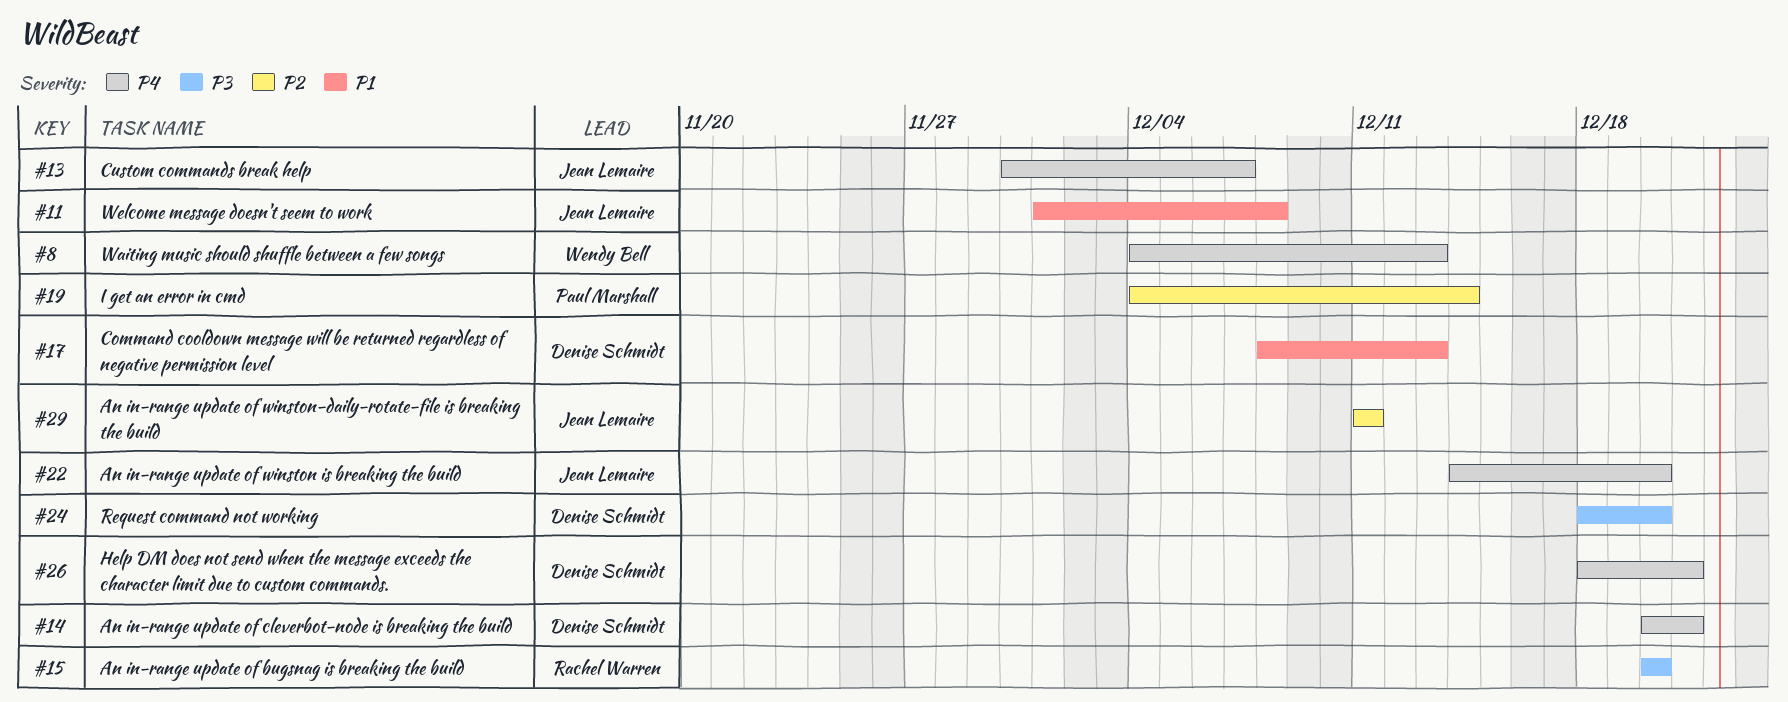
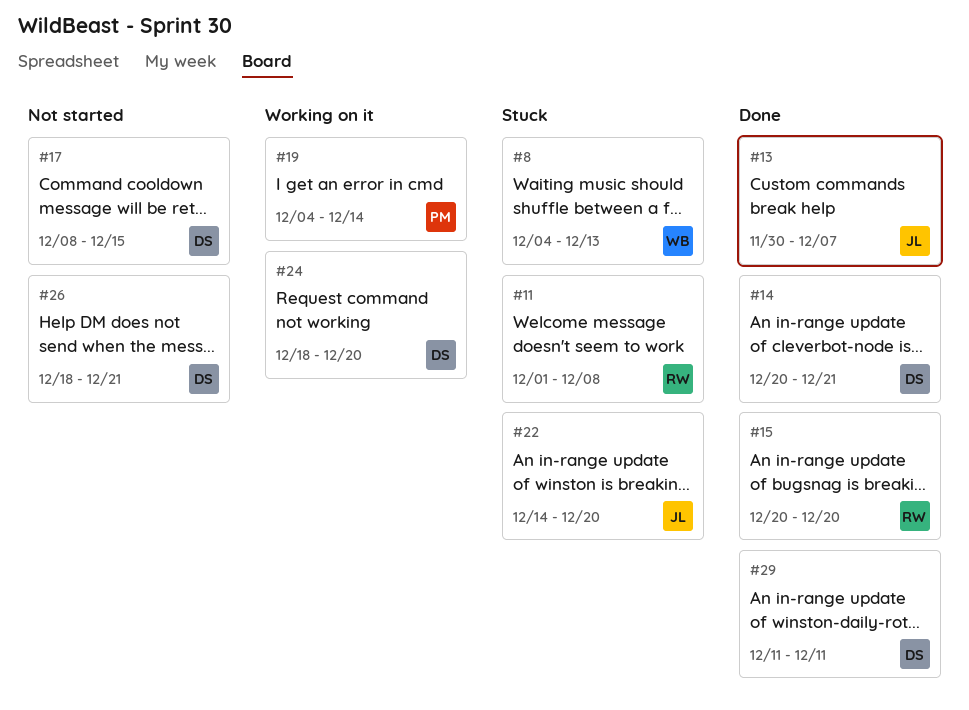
#11, owner: Jean Lemaire -> Rachel Warren
#17, due: Dec 13 -> Dec 15
#29, owner: Jean Lemaire -> Denise Schmidt

